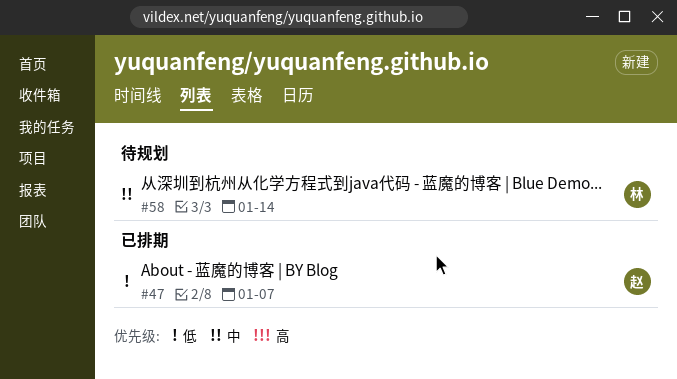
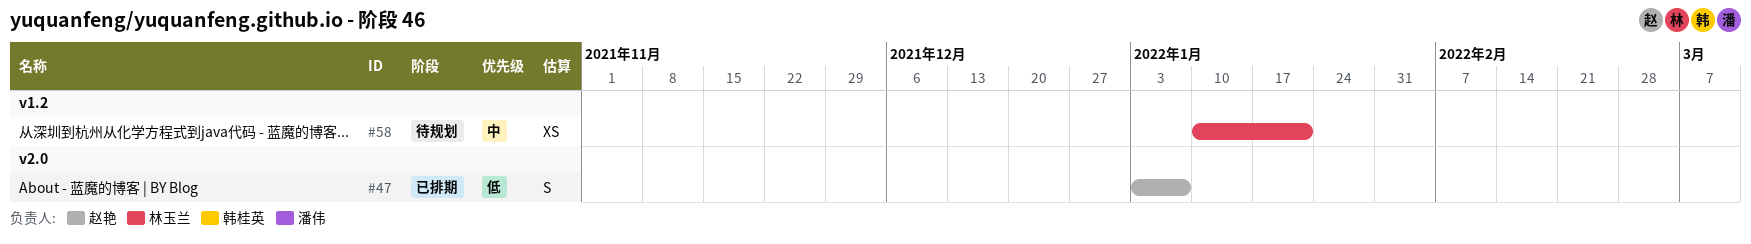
#58, due: Jan 14 -> Jan 21

